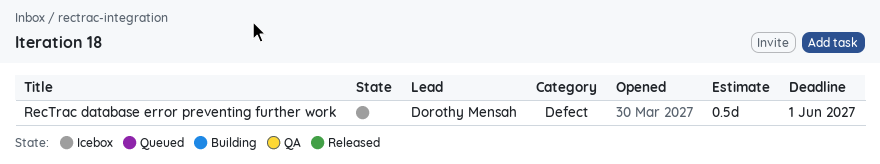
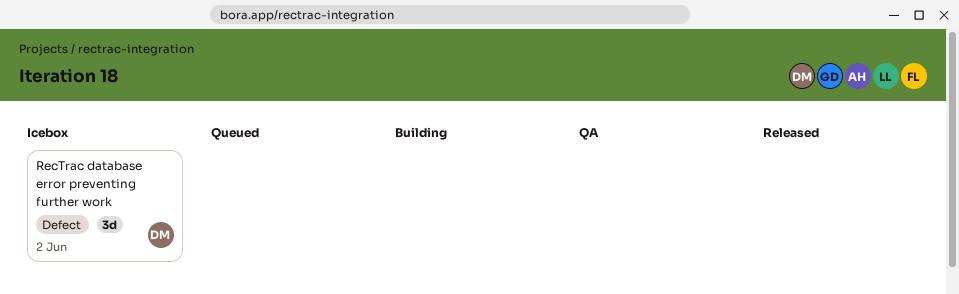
RecTrac database error preventing further work, estimate: 0.5d -> 3d
RecTrac database error preventing further work, due: Jun 1 -> Jun 2

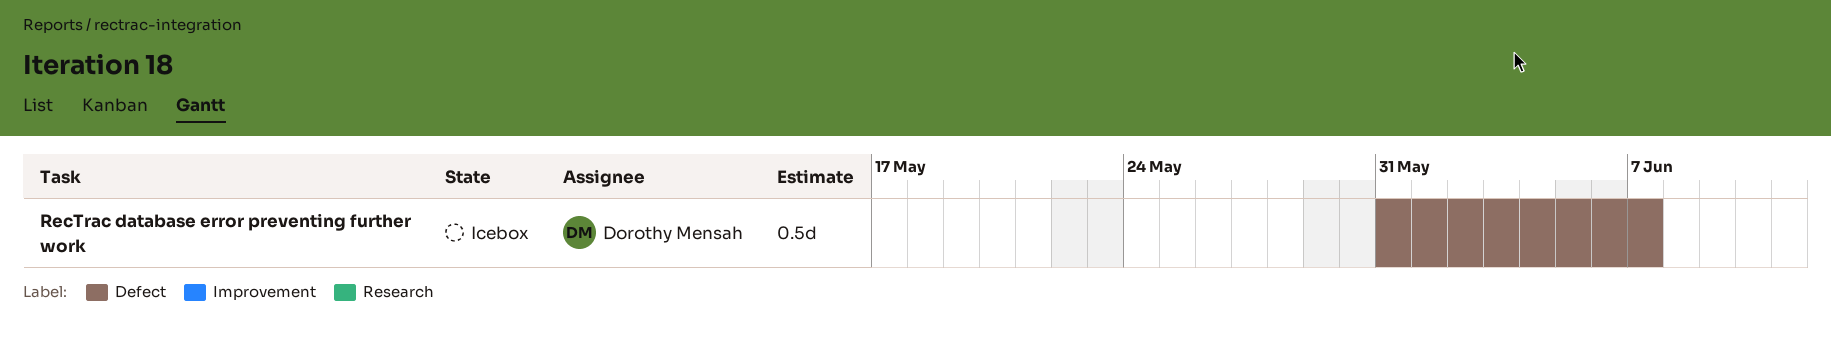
RecTrac database error preventing further work, estimate: 3d -> 0.5d
RecTrac database error preventing further work, due: Jun 2 -> Jun 7

